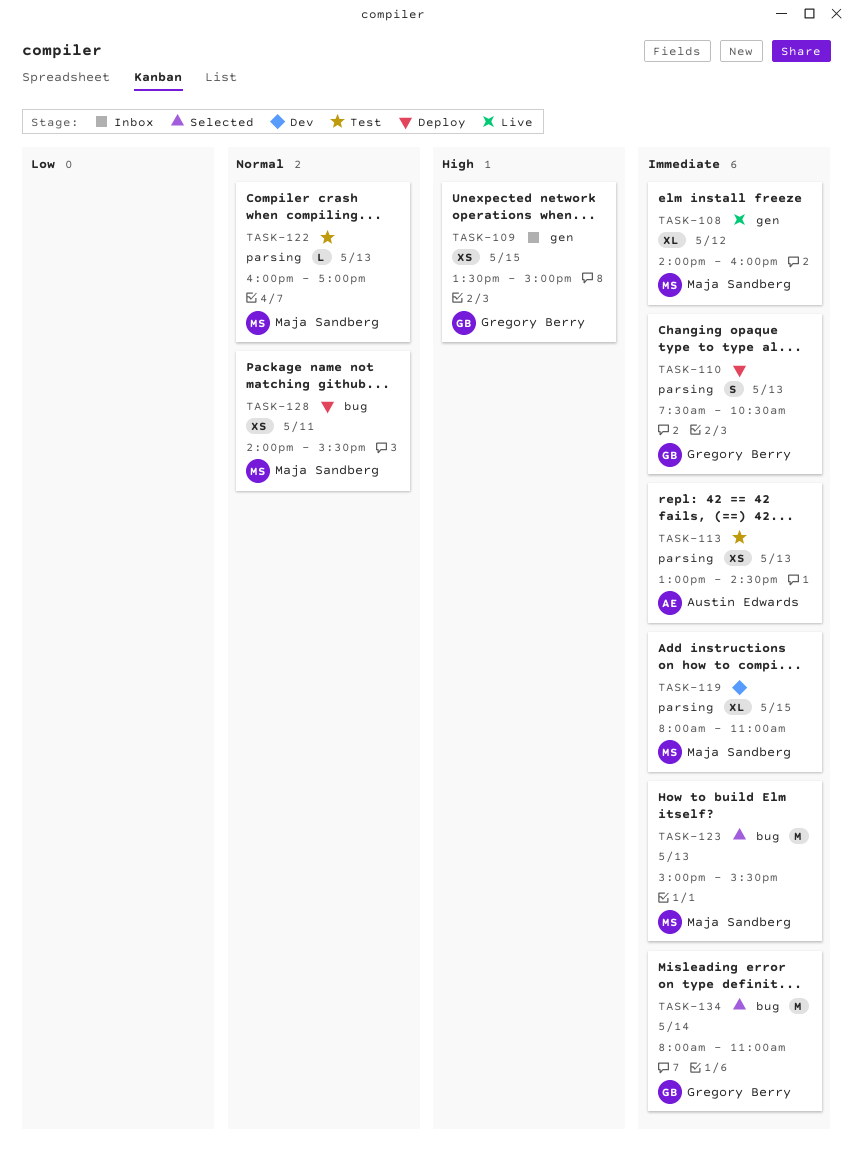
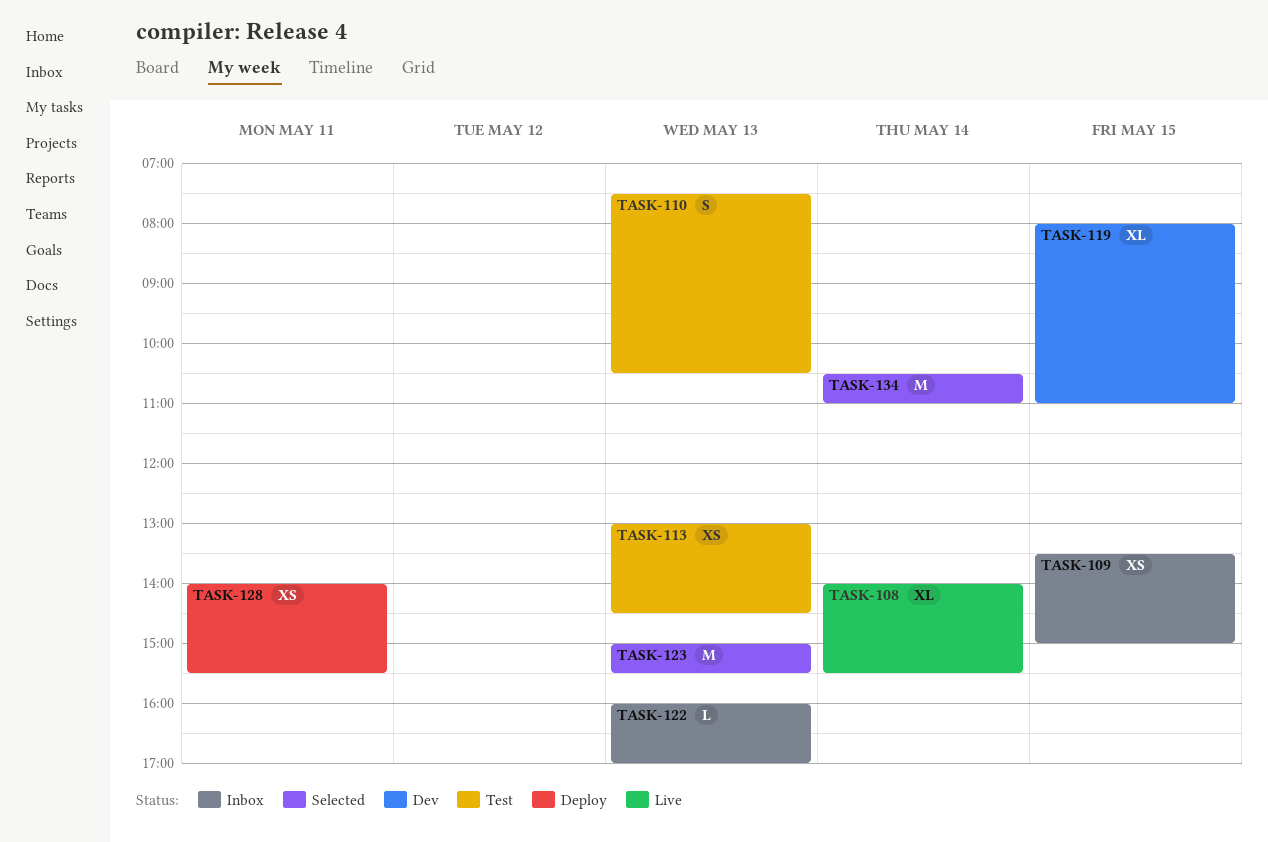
TASK-108, day: May 12 -> May 14
TASK-108, ends: 16:00 -> 15:30
TASK-110, status: Deploy -> Test
TASK-122, status: Test -> Inbox
TASK-134, begins: 08:00 -> 10:30

